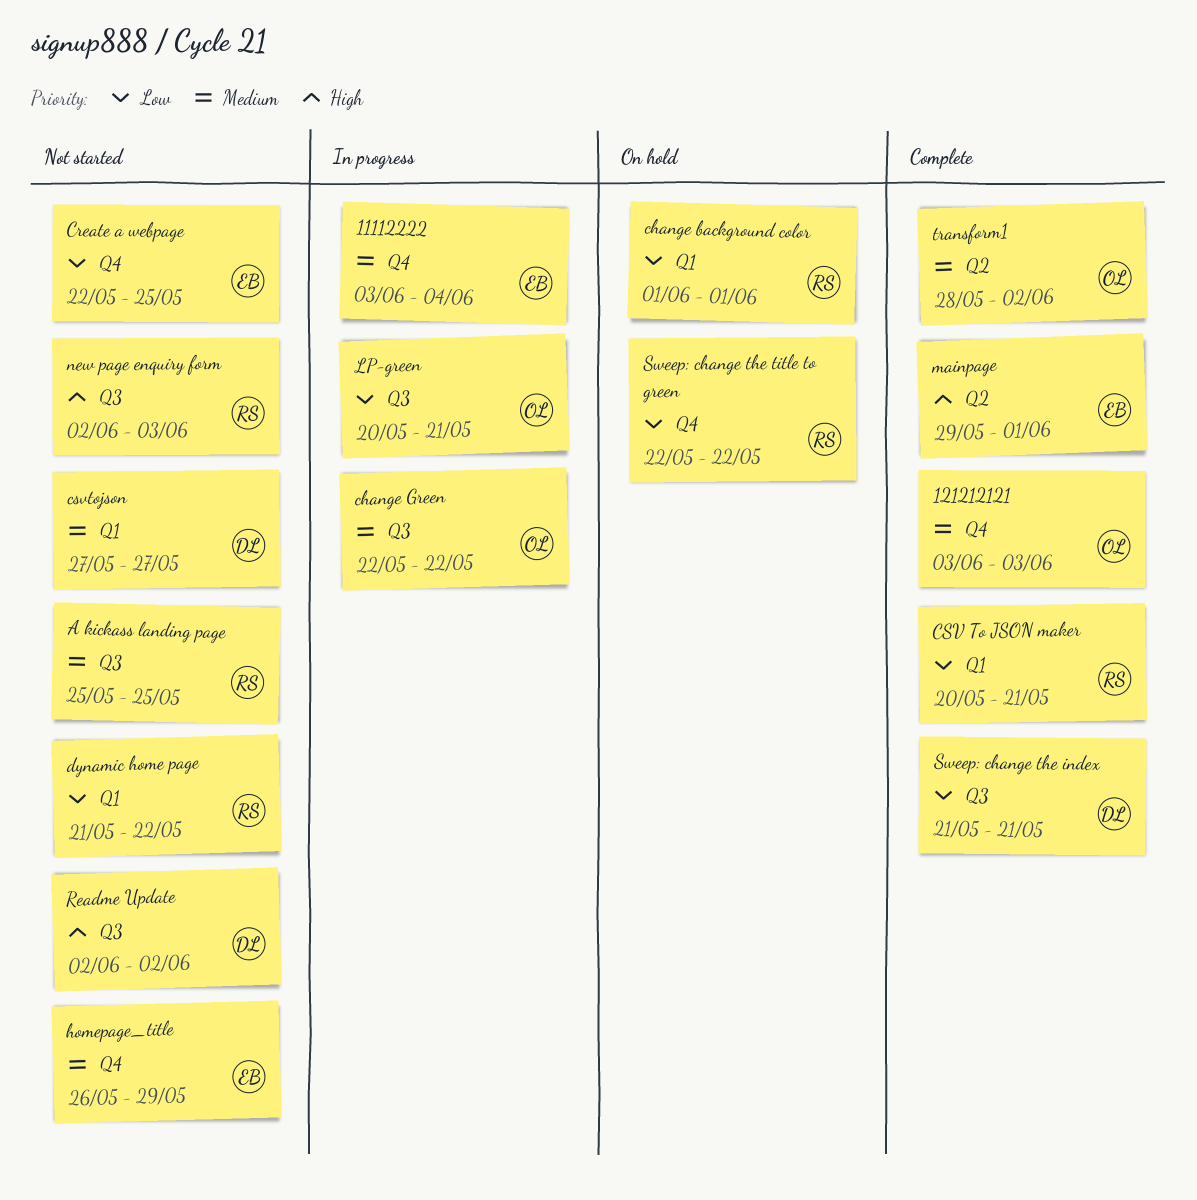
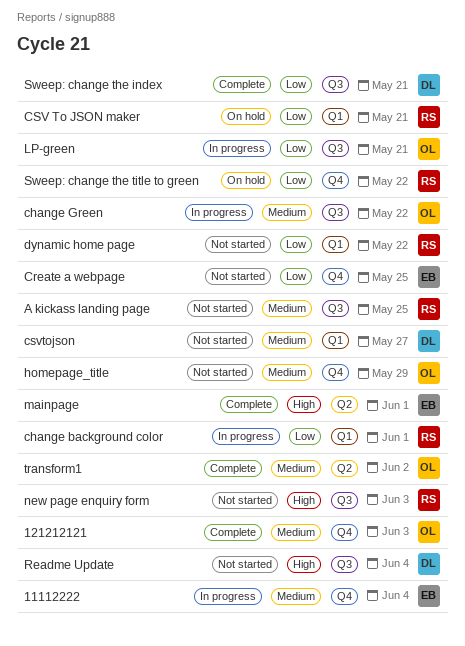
change background color, status: On hold -> In progress
CSV To JSON maker, status: Complete -> On hold
homepage_title, owner: EB -> OL
Readme Update, due: Jun 2 -> Jun 4

